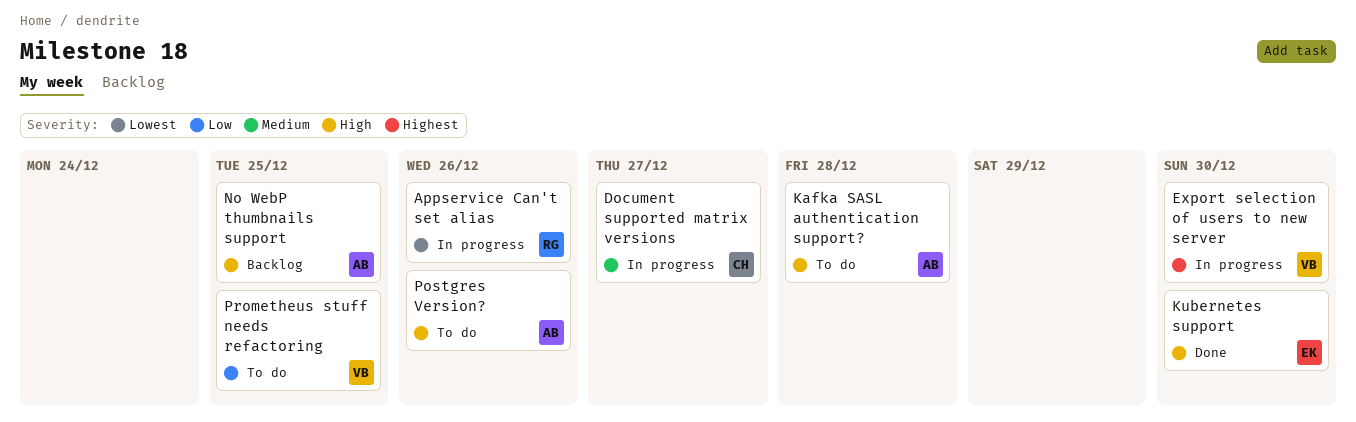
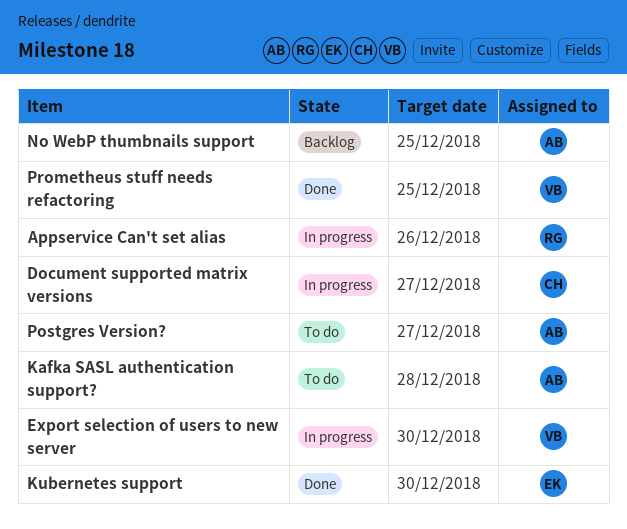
Postgres Version?, due: Dec 26 -> Dec 27
Prometheus stuff needs refactoring, status: To do -> Done

